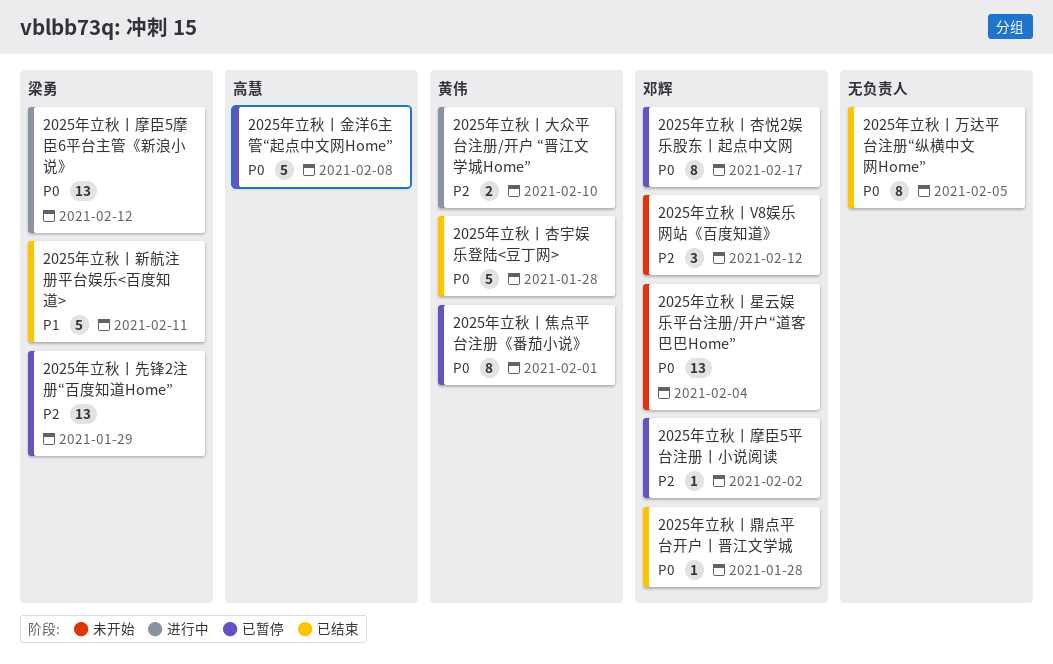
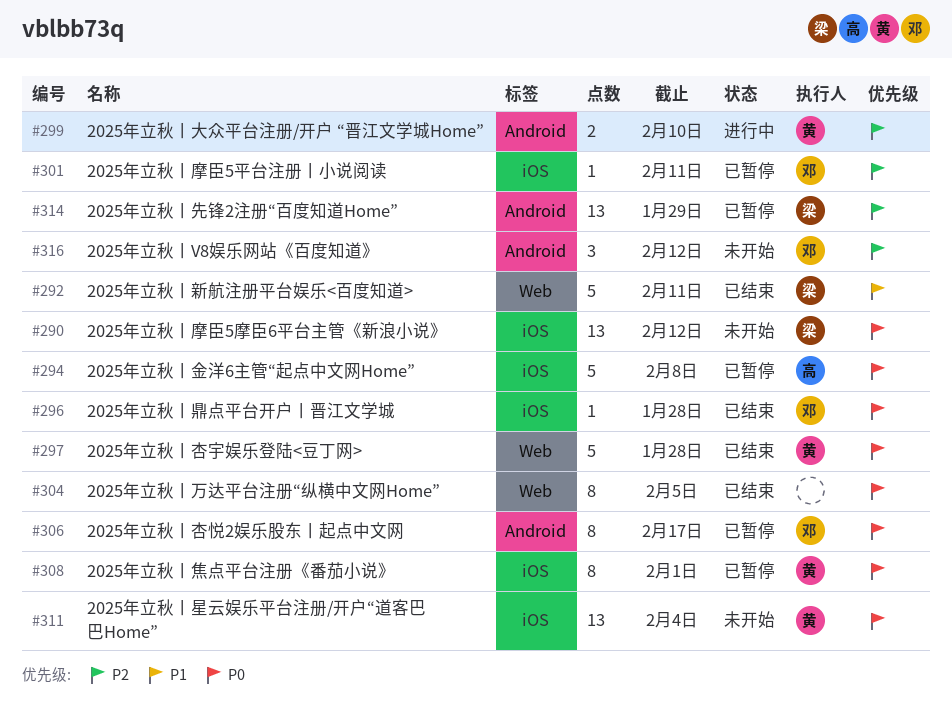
2025年立秋丨摩臣5平台注册丨小说阅读, due: Feb 2 -> Feb 11
2025年立秋丨摩臣5摩臣6平台主管《新浪小说》, status: 进行中 -> 未开始
2025年立秋丨星云娱乐平台注册/开户“道客巴巴Home”, owner: 邓辉 -> 黄伟

